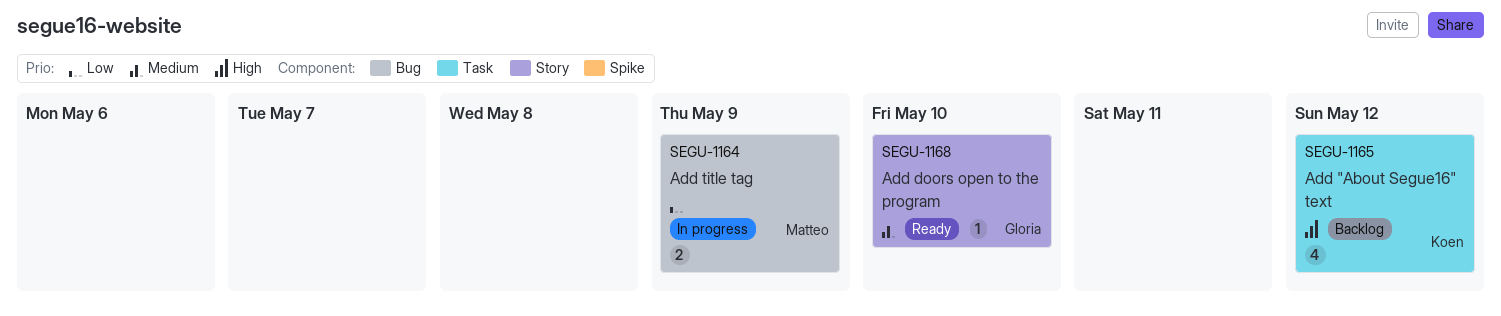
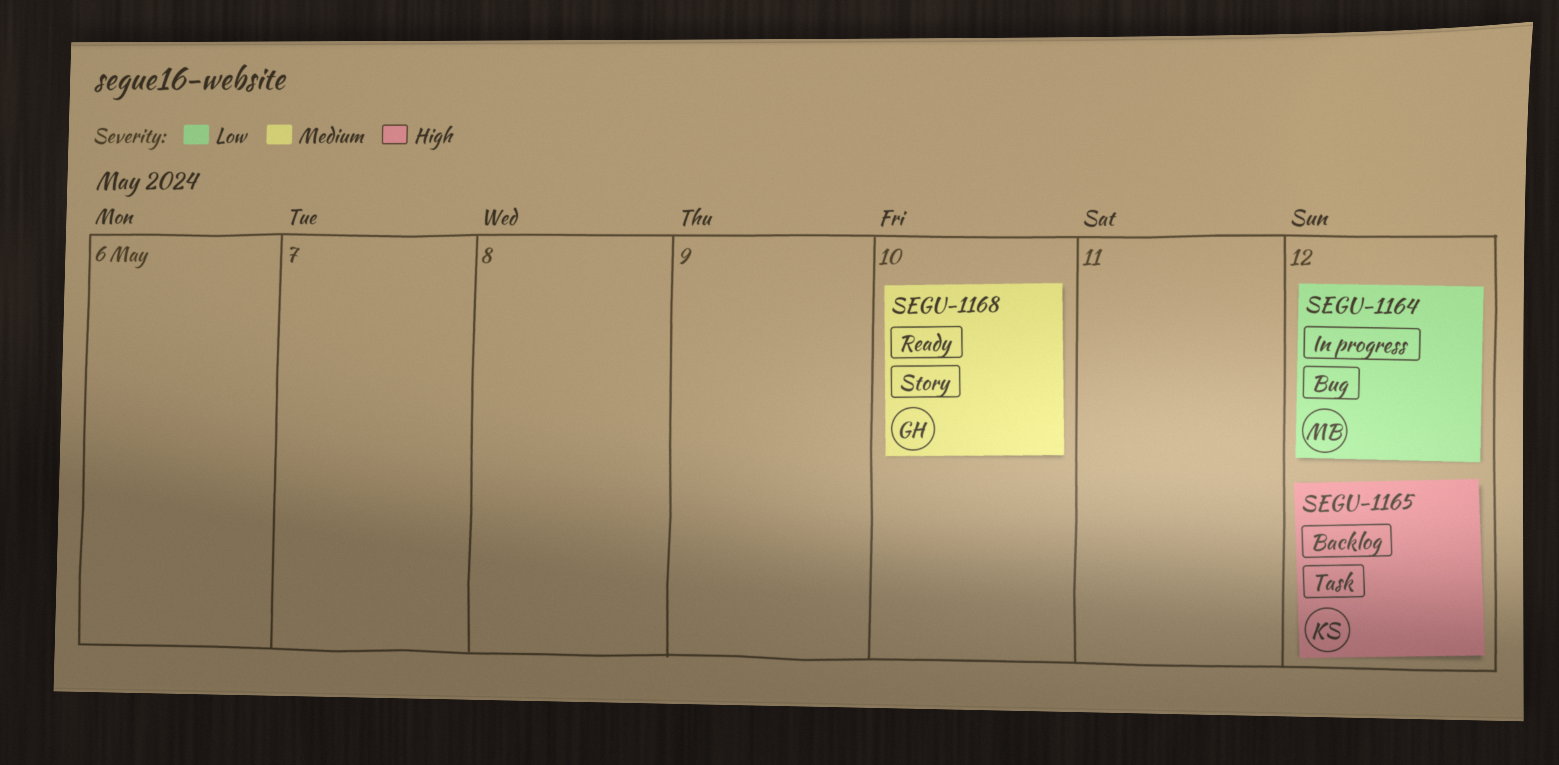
SEGU-1164, due: May 9 -> May 12

